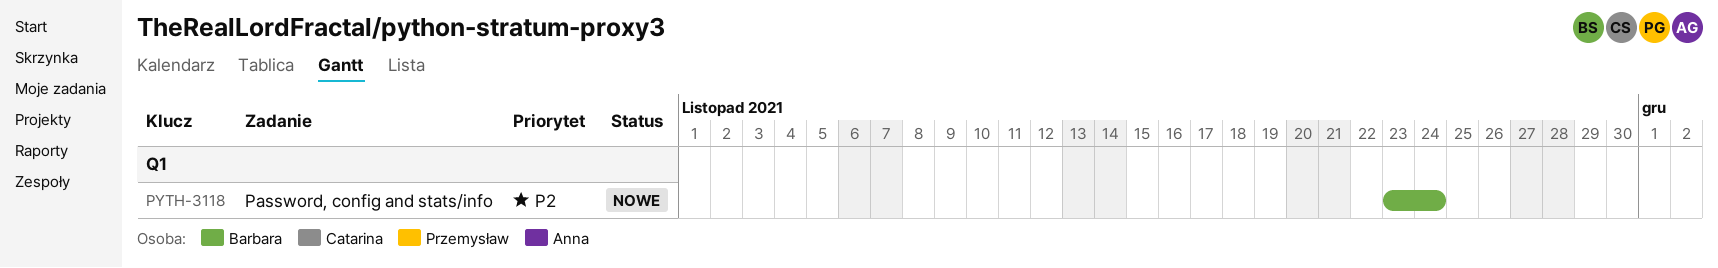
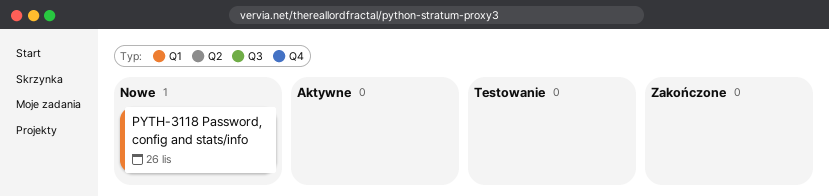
PYTH-3118, due: Nov 24 -> Nov 26

